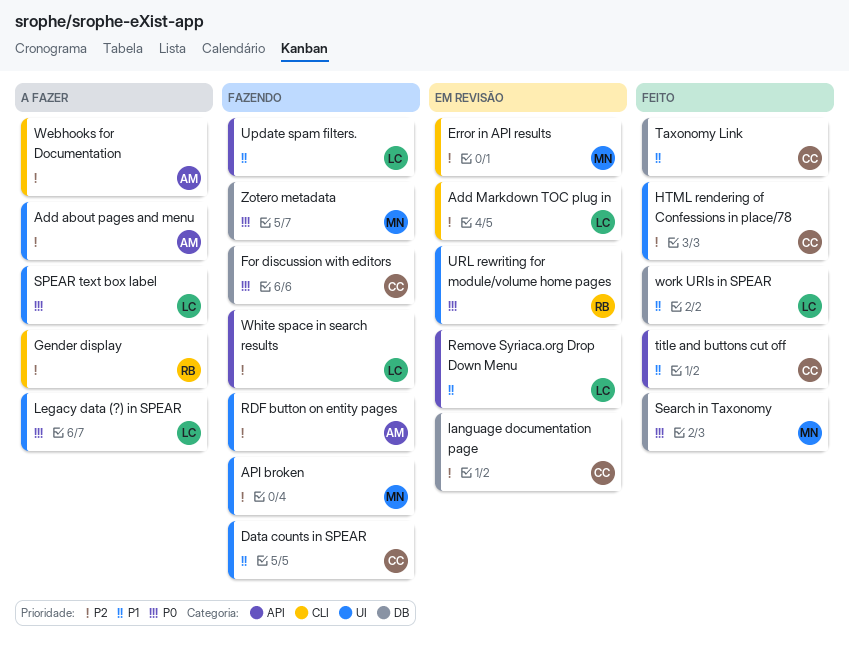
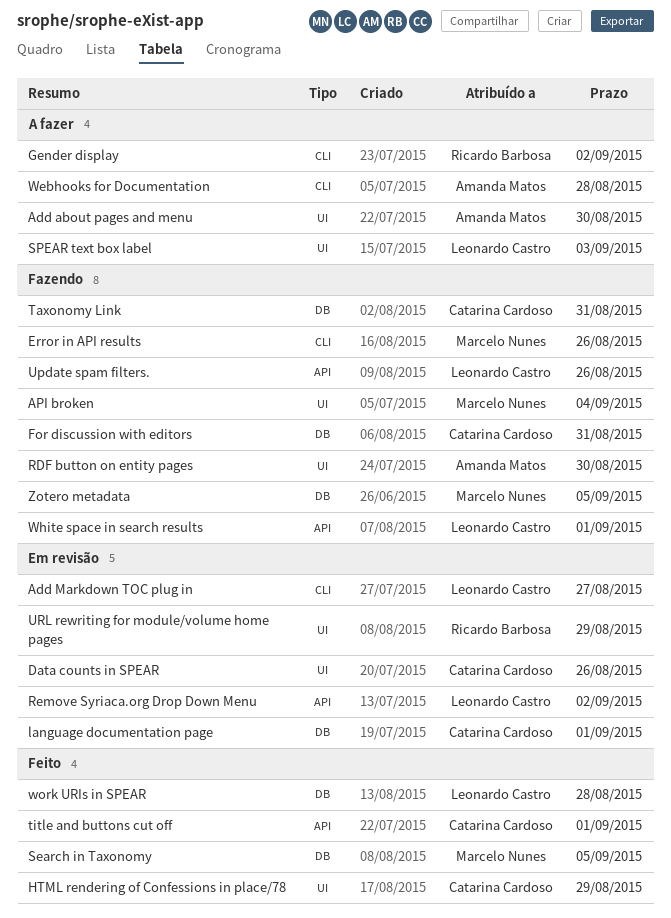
Data counts in SPEAR, status: Fazendo -> Em revisão
Error in API results, status: Em revisão -> Fazendo
Legacy data (?) in SPEAR: present -> none
Taxonomy Link, status: Feito -> Fazendo

